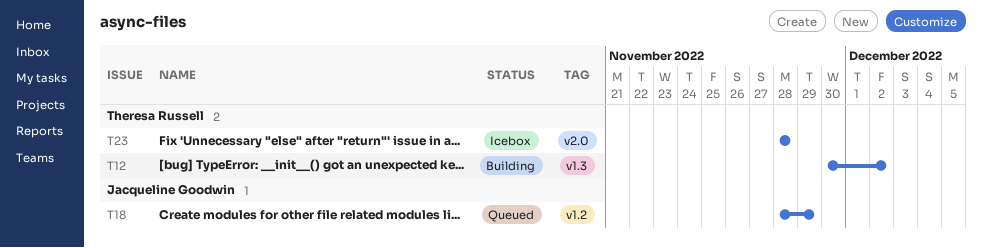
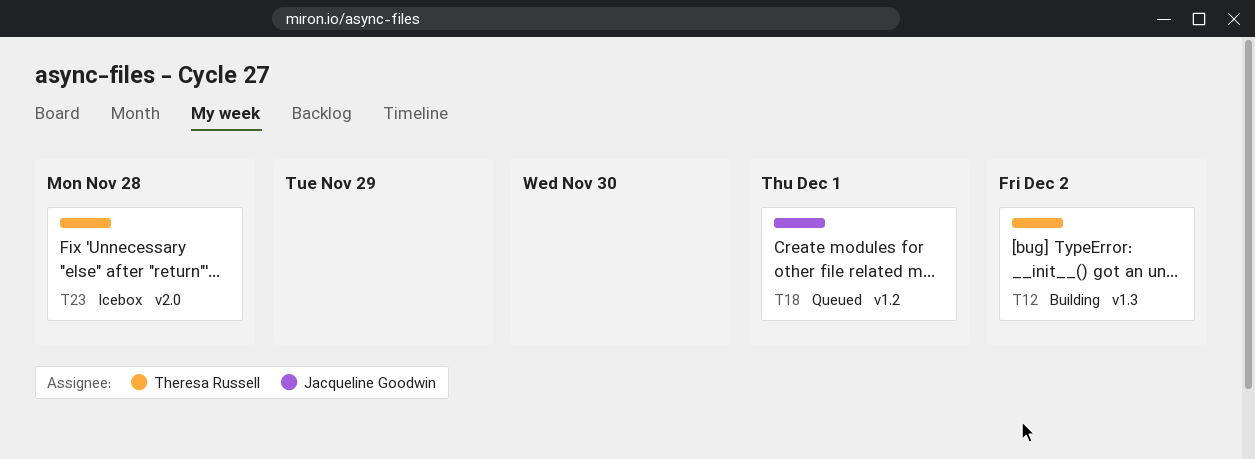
T18, due: Nov 29 -> Dec 1

